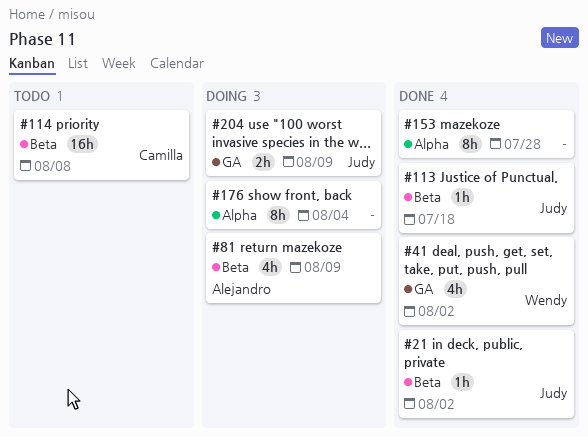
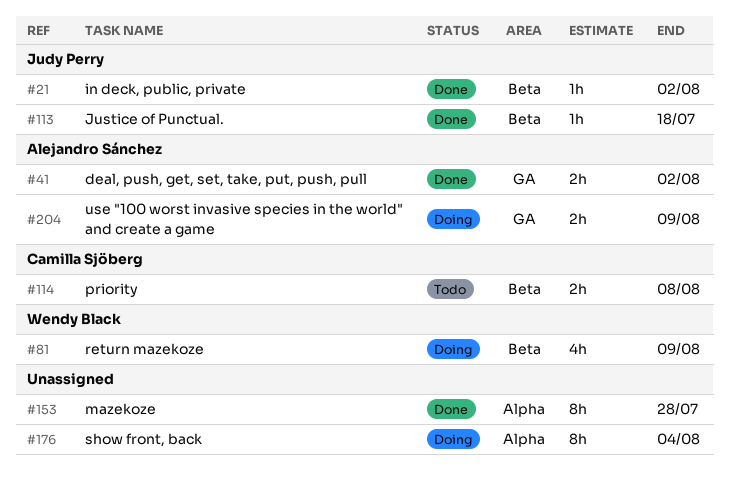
#41, owner: Wendy Black -> Alejandro Sánchez
#41, estimate: 4h -> 2h
#81, owner: Alejandro Sánchez -> Wendy Black
#114, estimate: 16h -> 2h
#204, owner: Judy Perry -> Alejandro Sánchez

